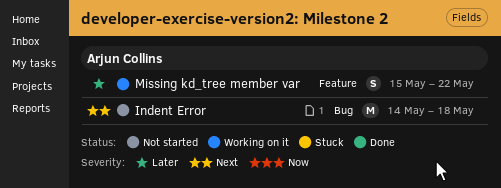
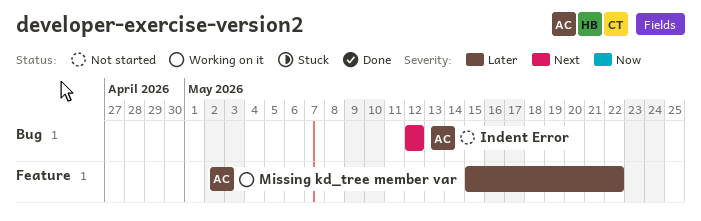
Indent Error, start: May 14 -> May 12
Indent Error, due: May 18 -> May 12

